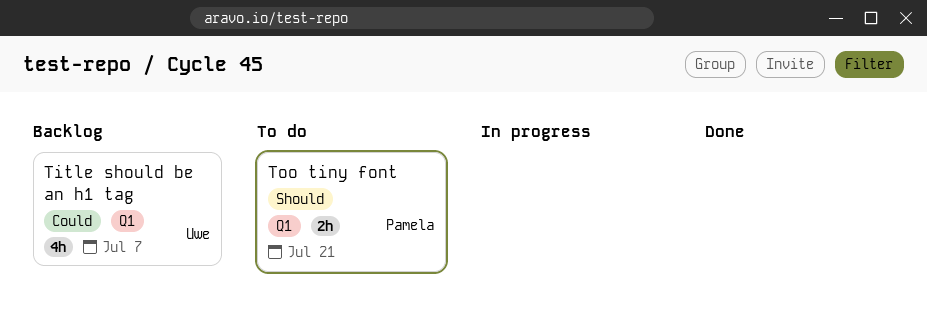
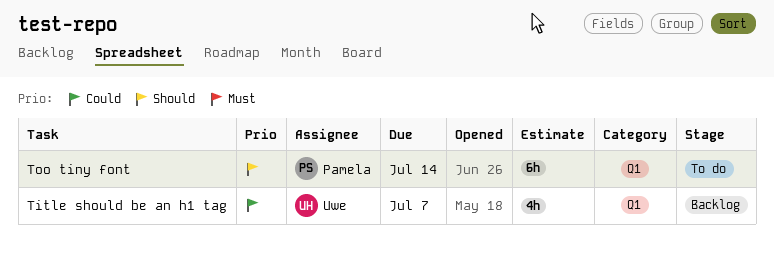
Too tiny font, estimate: 2h -> 6h
Too tiny font, due: Jul 21 -> Jul 14

